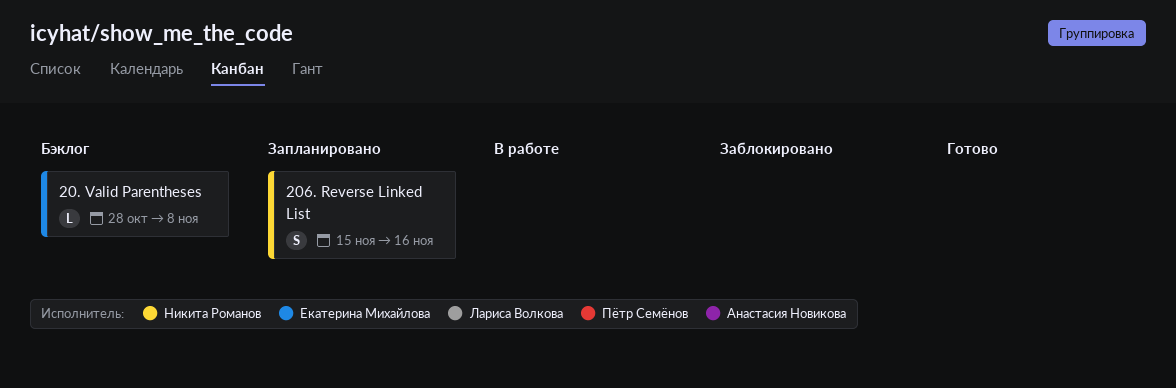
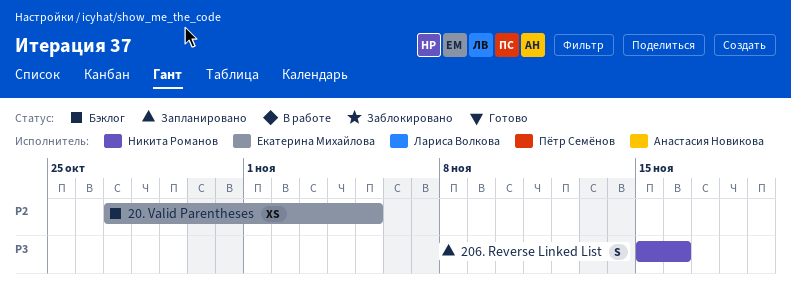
20. Valid Parentheses, estimate: L -> XS
20. Valid Parentheses, start: Oct 28 -> Oct 27
20. Valid Parentheses, due: Nov 8 -> Nov 5

